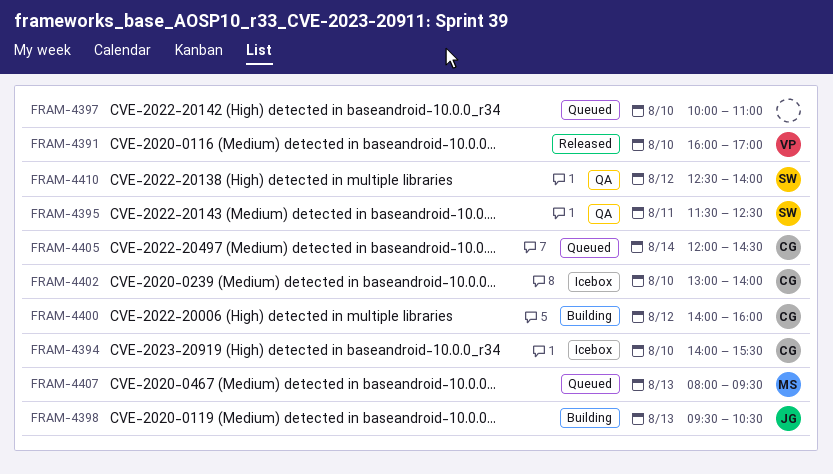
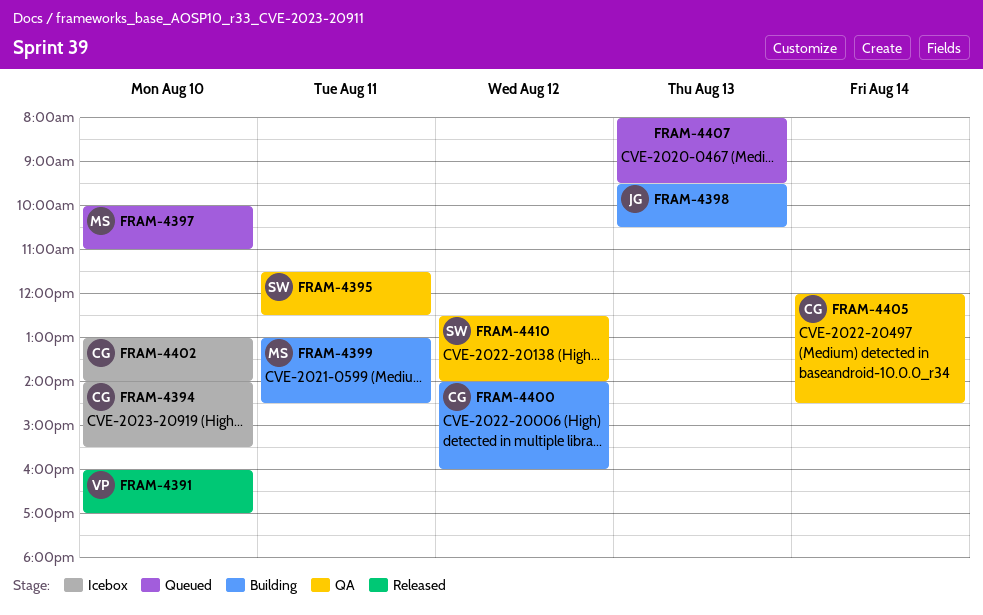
FRAM-4397, owner: none -> MS
FRAM-4399: none -> present
FRAM-4405, status: Queued -> QA
FRAM-4407, owner: MS -> none

